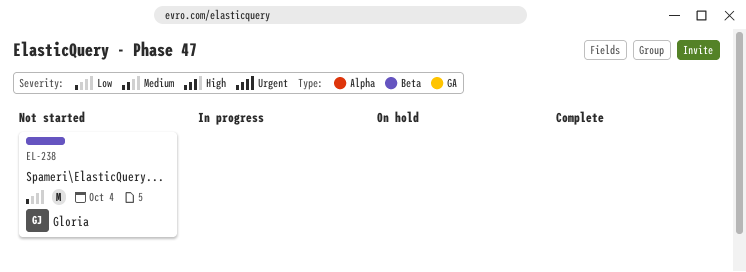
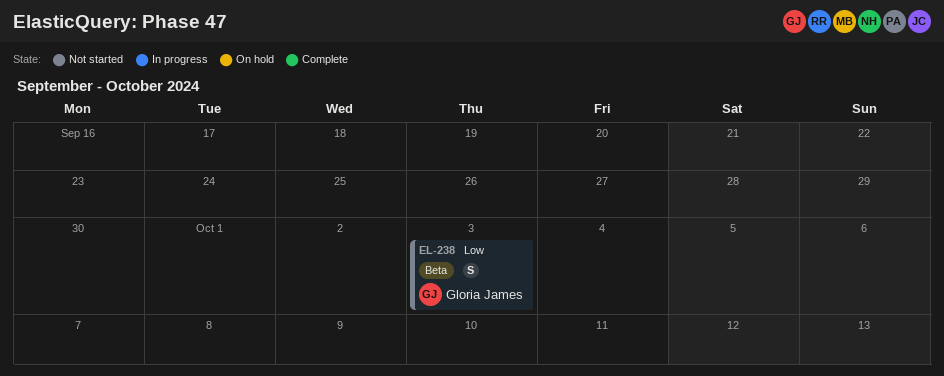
EL-238, estimate: M -> S
EL-238, due: Oct 4 -> Oct 3

